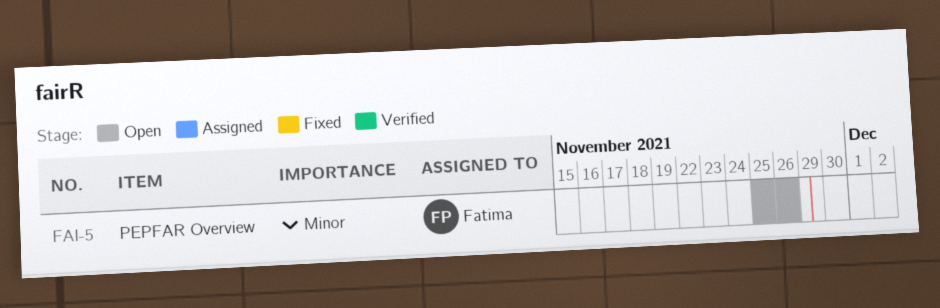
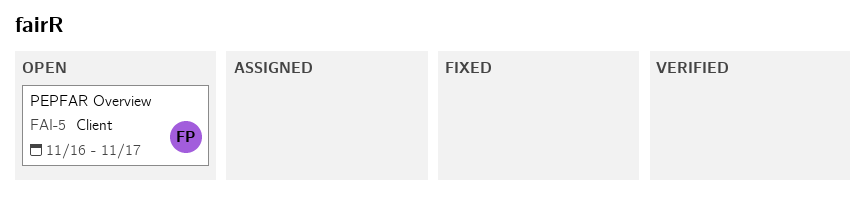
FAI-5, start: Nov 25 -> Nov 16
FAI-5, due: Nov 26 -> Nov 17

